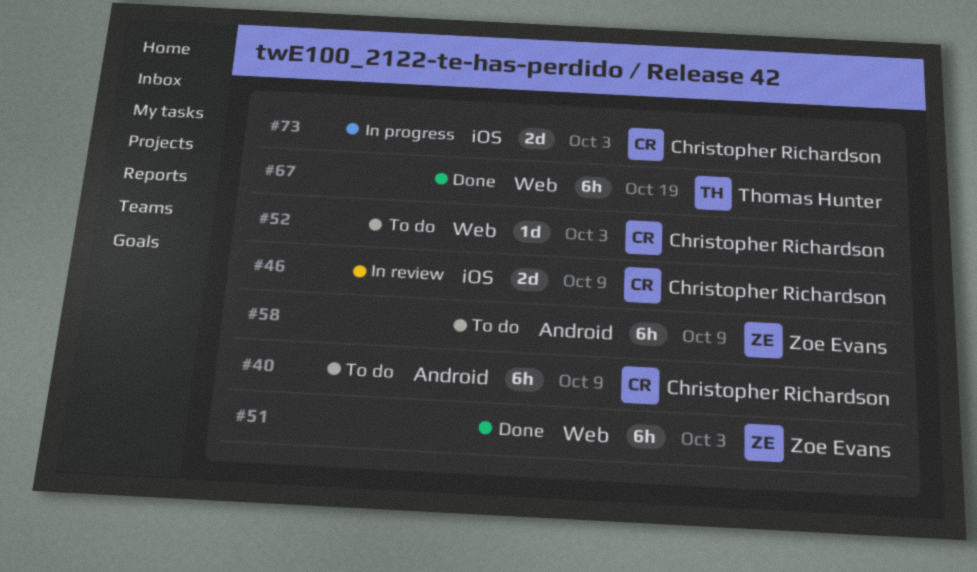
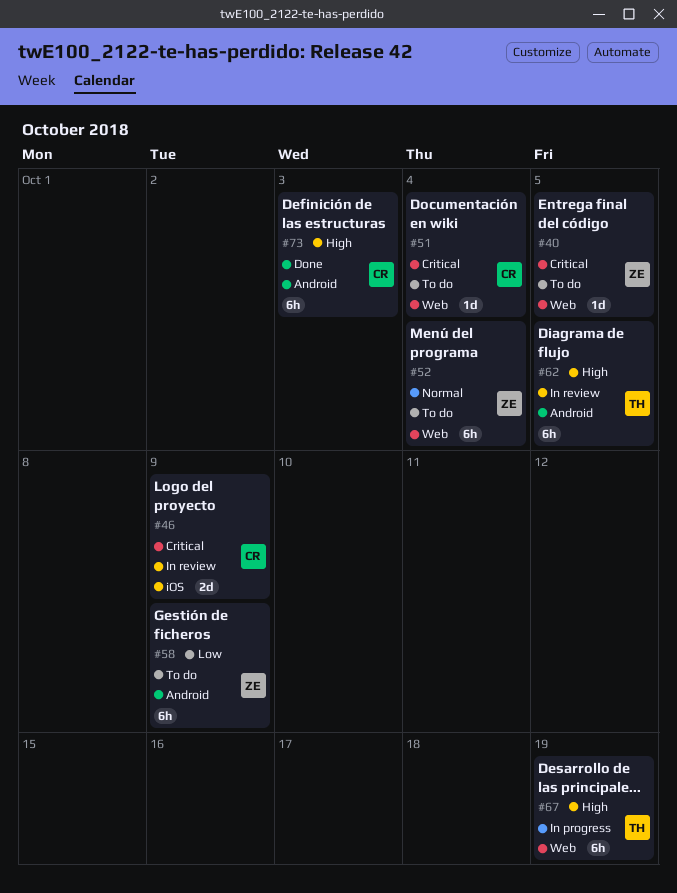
#40, owner: Christopher Richardson -> Zoe Evans
#40, label: Android -> Web
#40, estimate: 6h -> 1d
#40, due: Oct 9 -> Oct 5
#51, status: Done -> To do
#51, owner: Zoe Evans -> Christopher Richardson
#51, estimate: 6h -> 1d
#51, due: Oct 3 -> Oct 4
#52, owner: Christopher Richardson -> Zoe Evans
#52, estimate: 1d -> 6h
#52, due: Oct 3 -> Oct 4
#62: none -> present
#67, status: Done -> In progress
#73, status: In progress -> Done
#73, label: iOS -> Android
#73, estimate: 2d -> 6h

